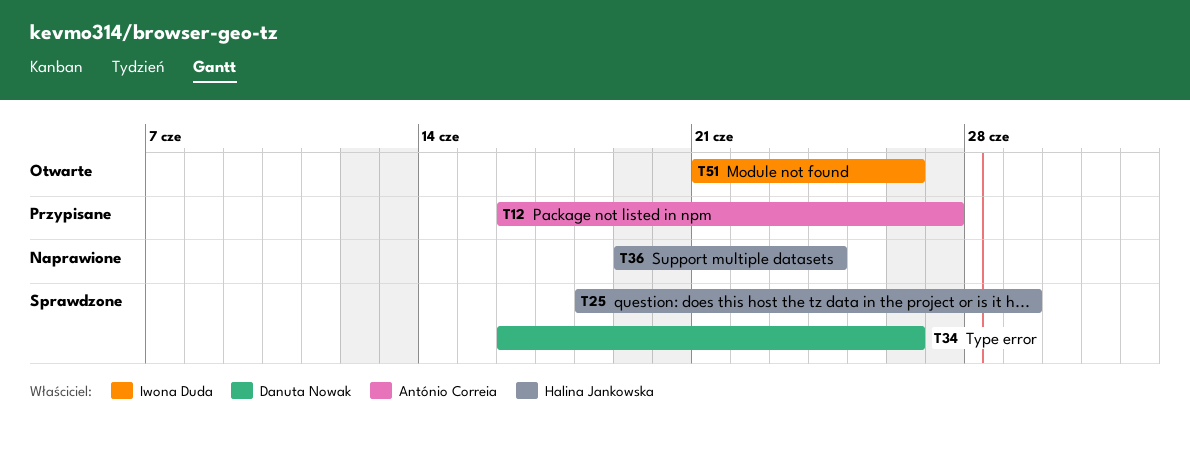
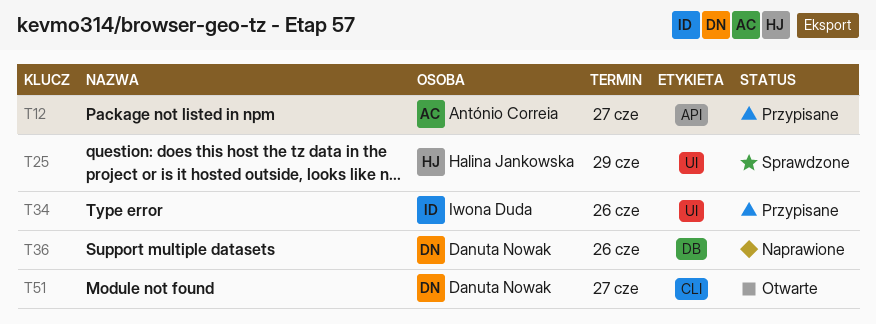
T34, status: Sprawdzone -> Przypisane
T34, owner: Danuta Nowak -> Iwona Duda
T36, owner: Halina Jankowska -> Danuta Nowak
T36, due: Jun 24 -> Jun 26
T51, owner: Iwona Duda -> Danuta Nowak
T51, due: Jun 26 -> Jun 27

